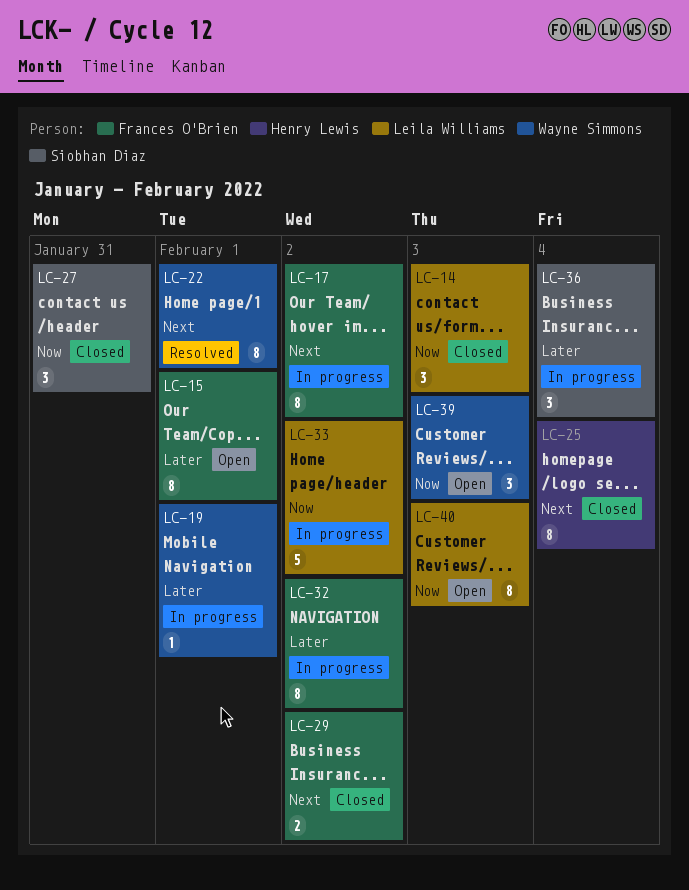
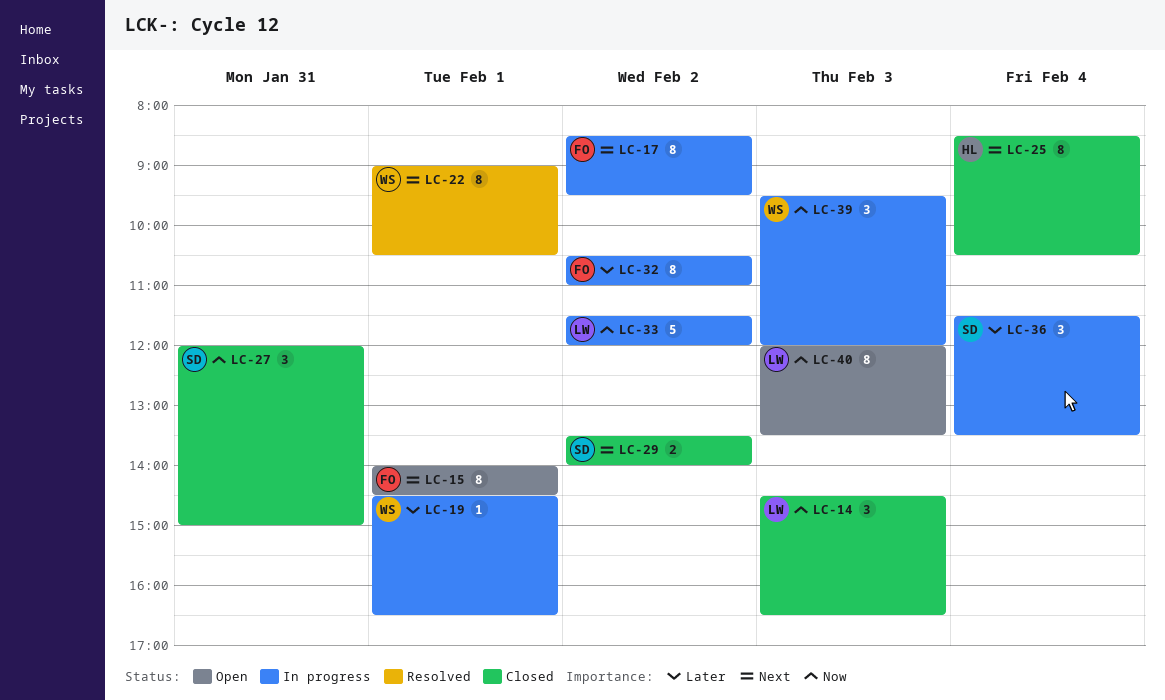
LC-15, priority: Later -> Next
LC-29, owner: Frances O'Brien -> Siobhan Diaz
LC-39, status: Open -> In progress

